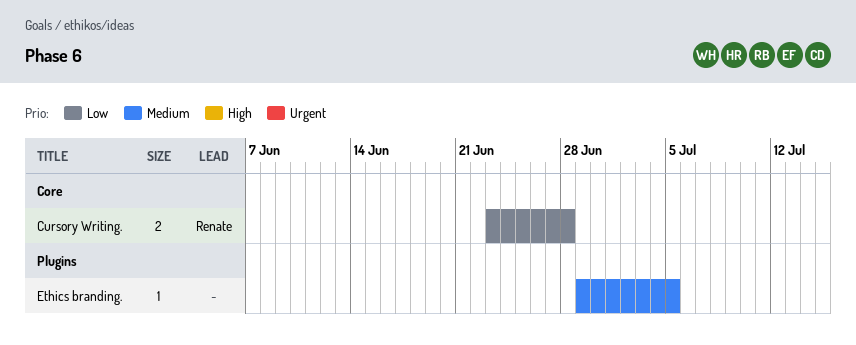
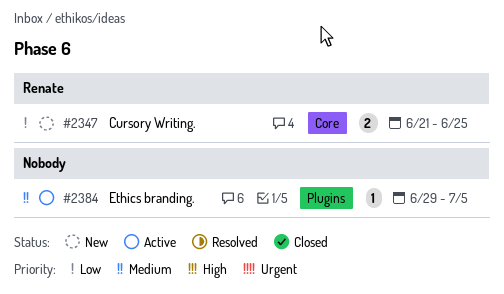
Cursory Writing., start: Jun 23 -> Jun 21
Cursory Writing., due: Jun 28 -> Jun 25

